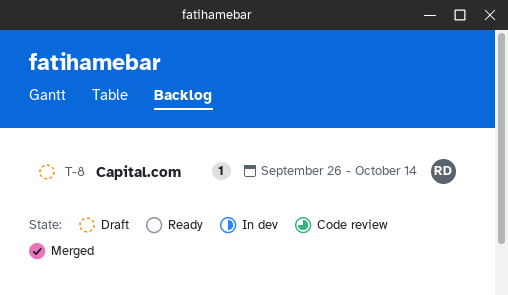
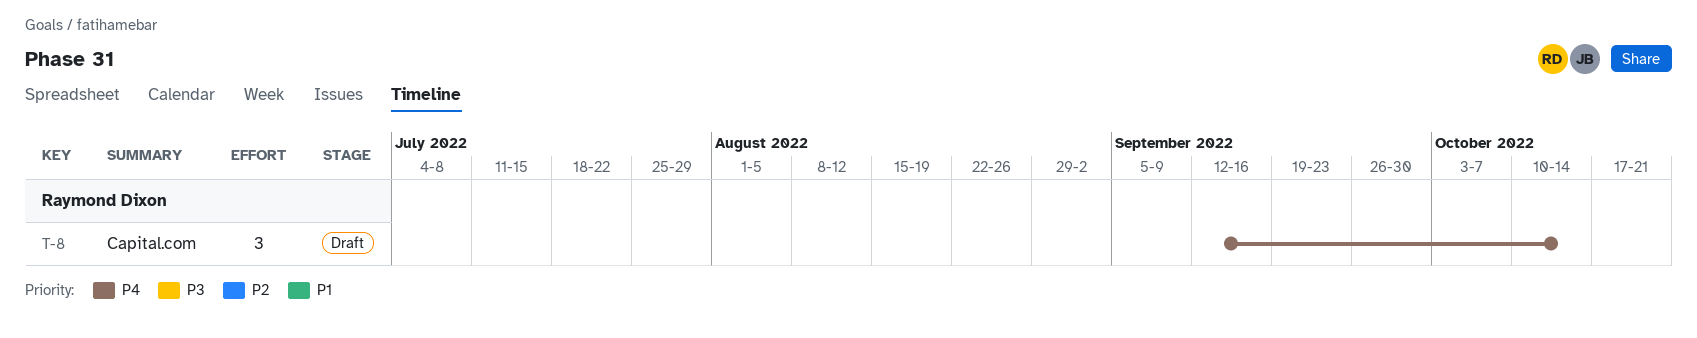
T-8, estimate: 1 -> 3
T-8, start: Sep 26 -> Sep 12

